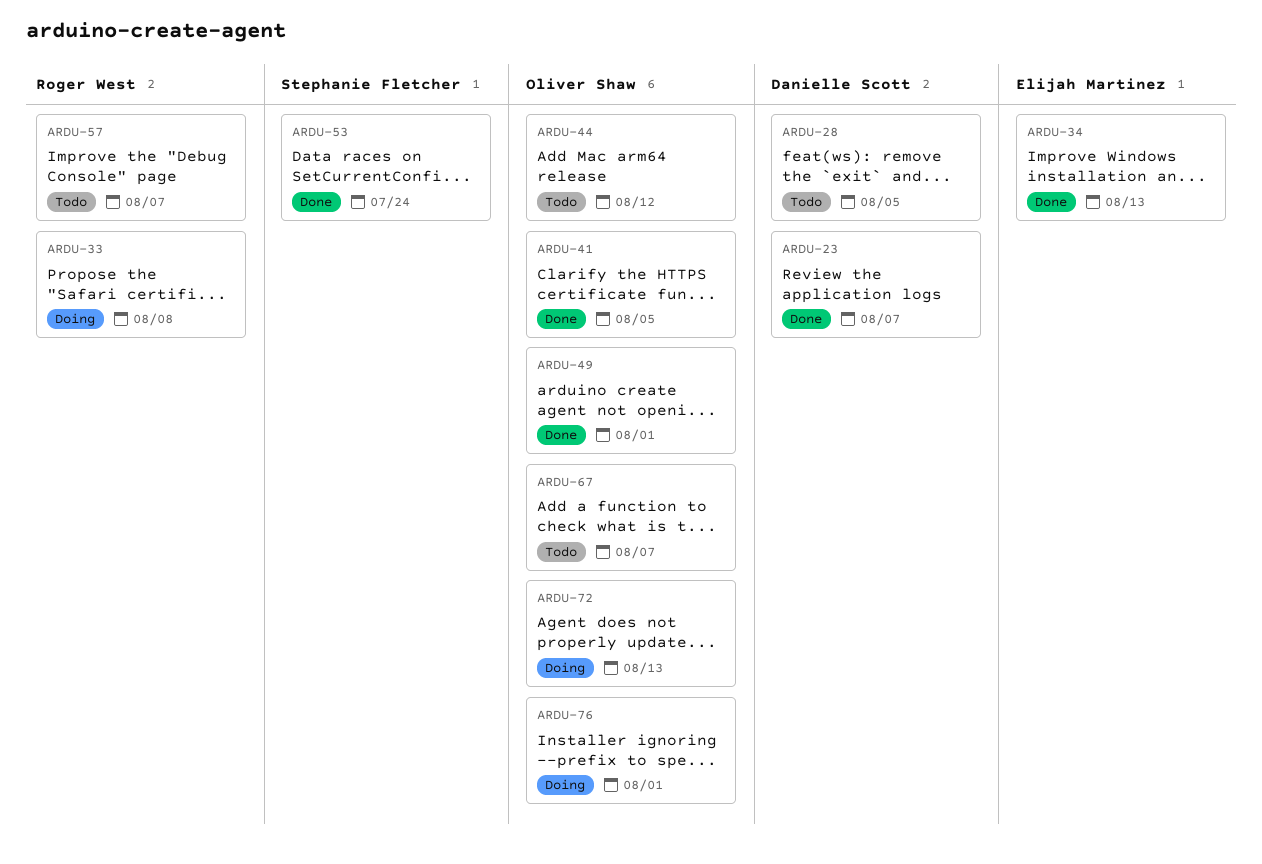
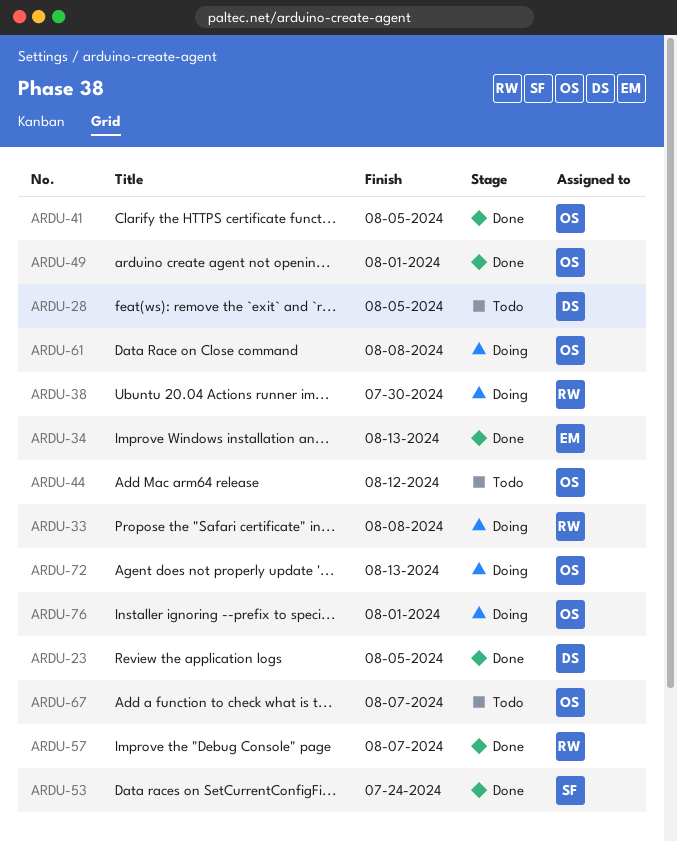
ARDU-23, due: Aug 7 -> Aug 5
ARDU-38: none -> present
ARDU-57, status: Todo -> Done
ARDU-61: none -> present

